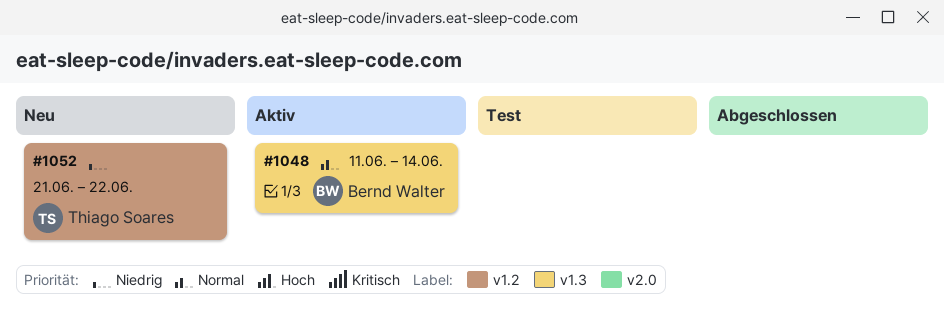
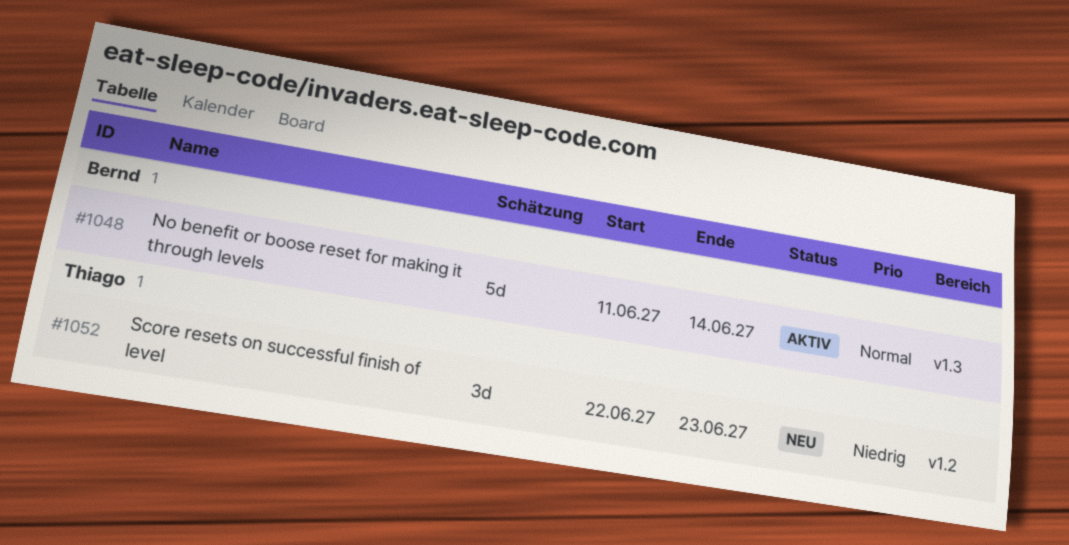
#1052, start: Jun 21 -> Jun 22
#1052, due: Jun 22 -> Jun 23

